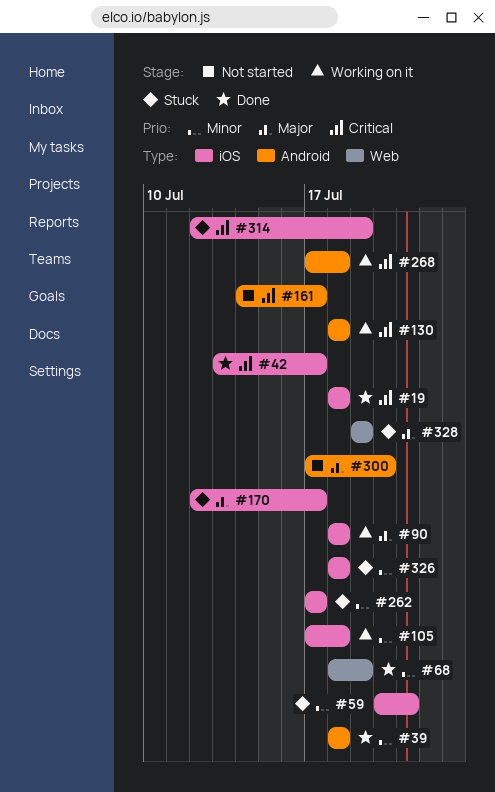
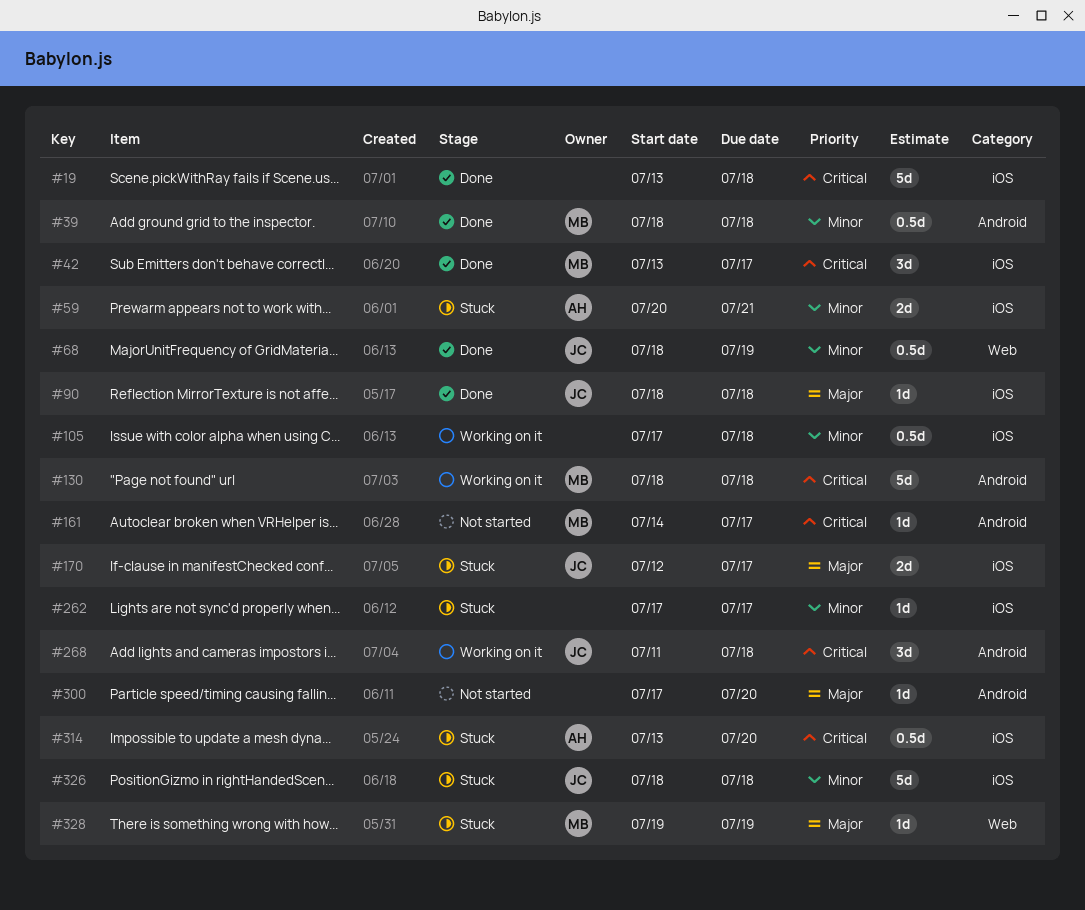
#19, start: Jul 18 -> Jul 13
#90, status: Working on it -> Done
#268, start: Jul 17 -> Jul 11
#314, start: Jul 12 -> Jul 13
#314, due: Jul 19 -> Jul 20

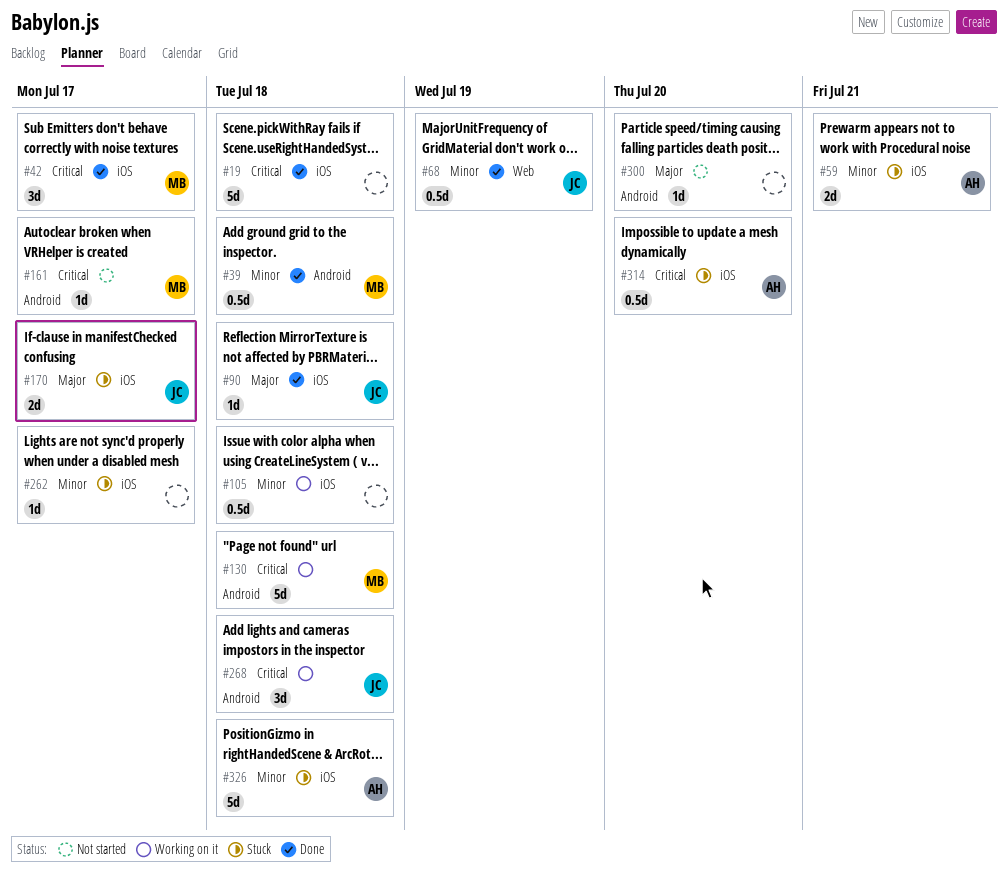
#326, owner: JC -> AH
#328: present -> none

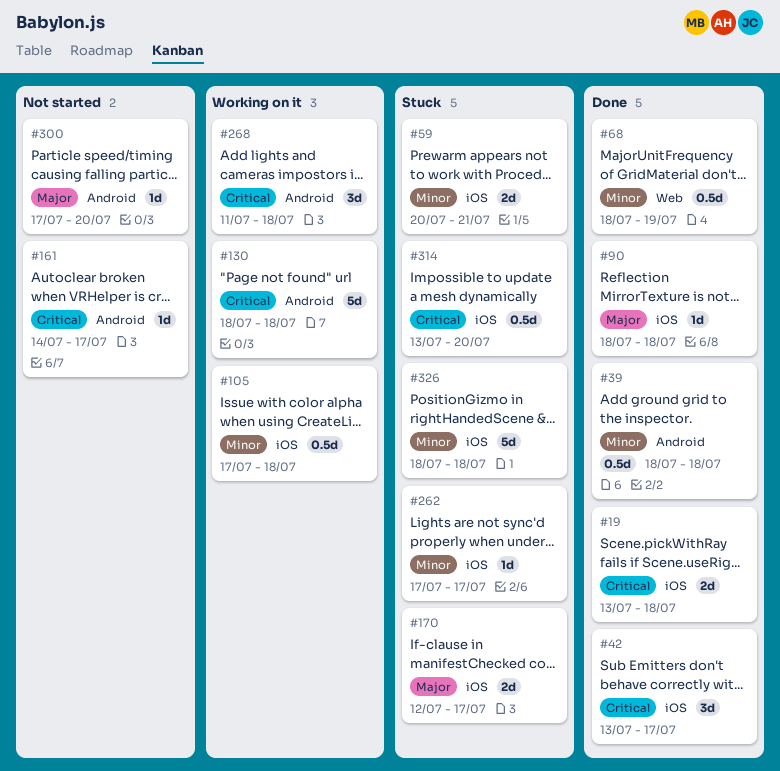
#19, estimate: 5d -> 2d

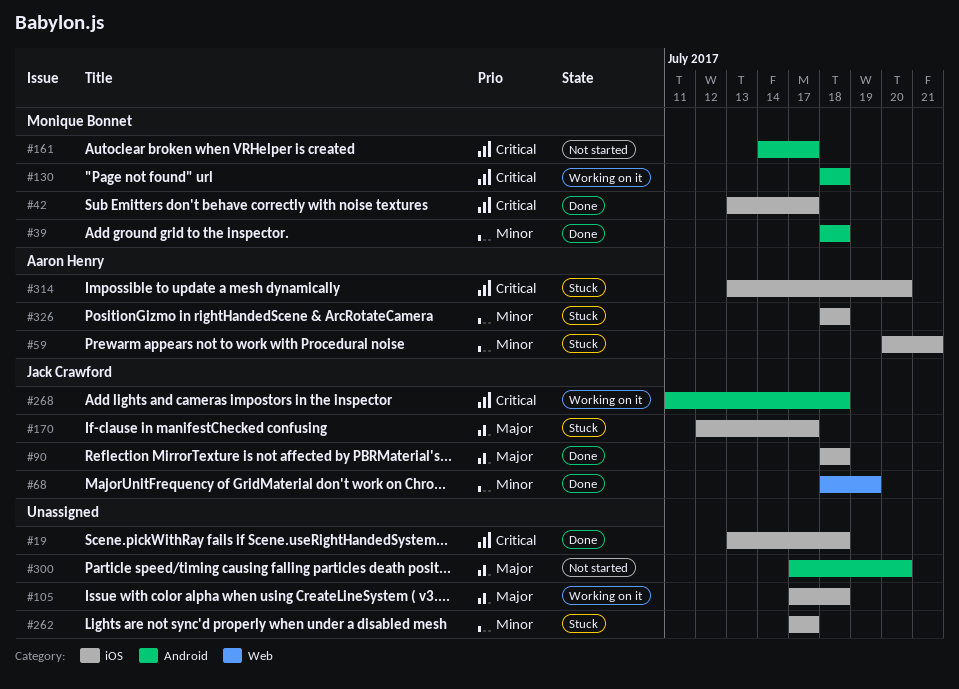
#105, priority: Minor -> Major

